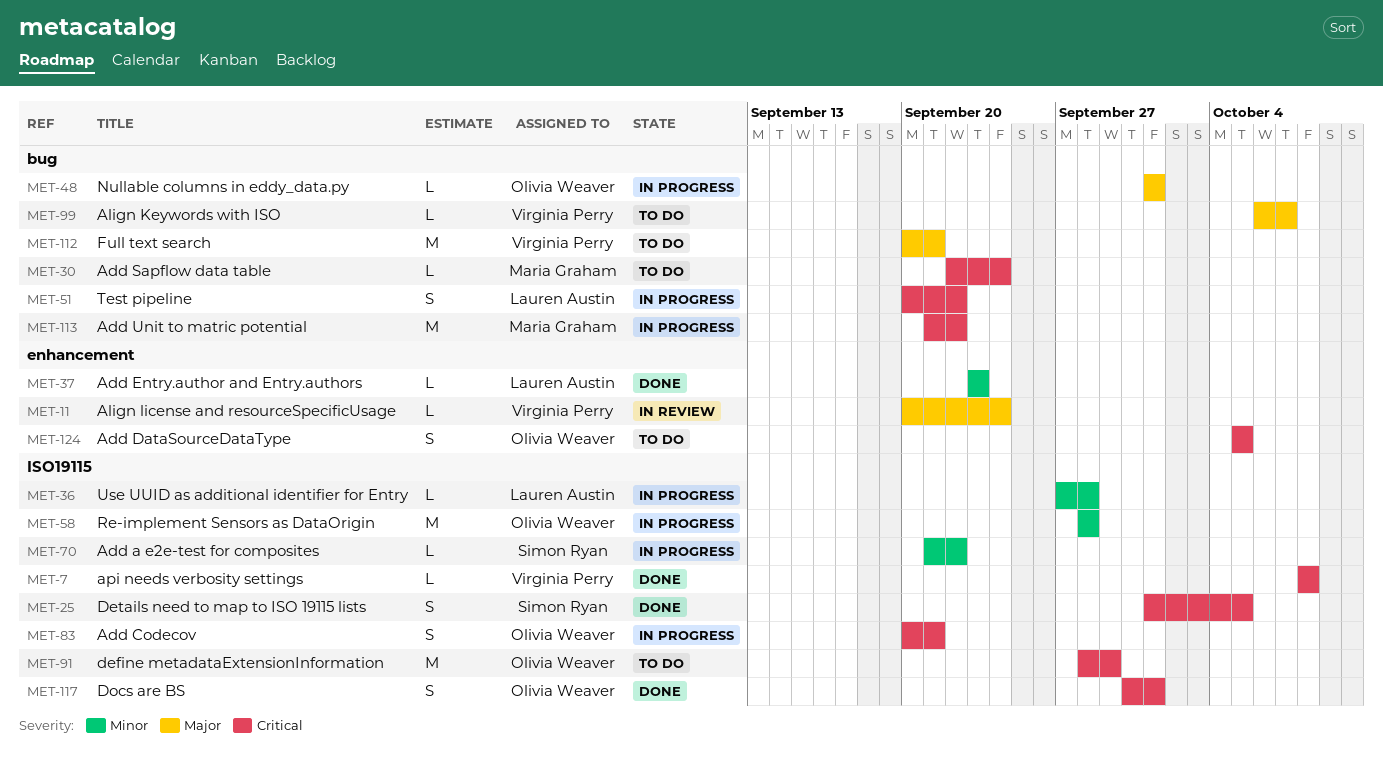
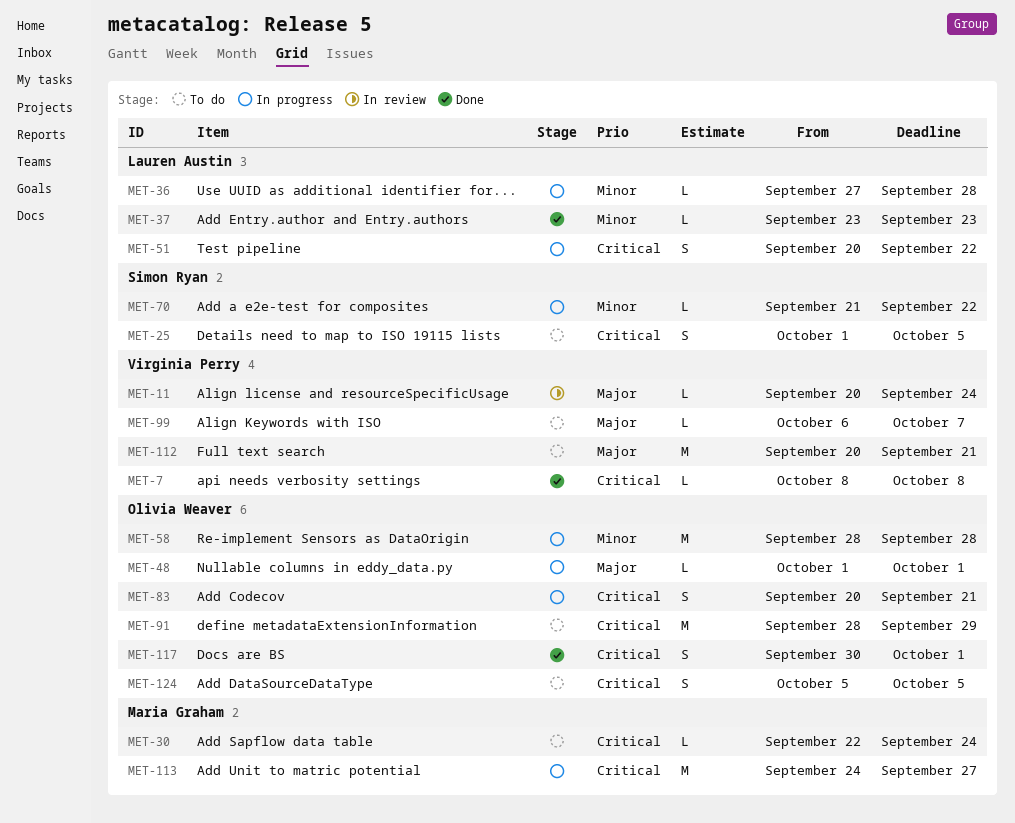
MET-25, status: Done -> To do
MET-113, start: Sep 21 -> Sep 24
MET-113, due: Sep 22 -> Sep 27

